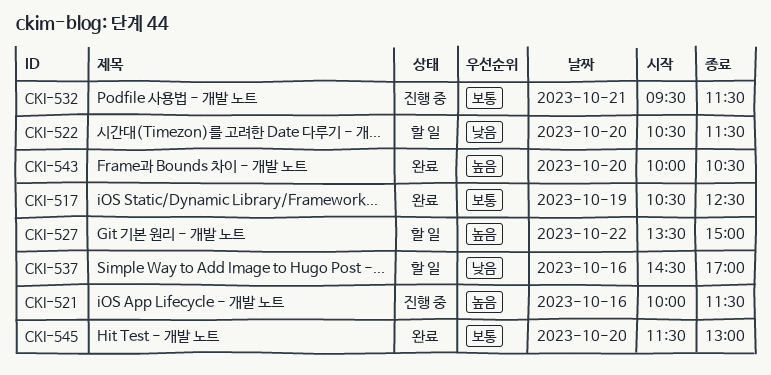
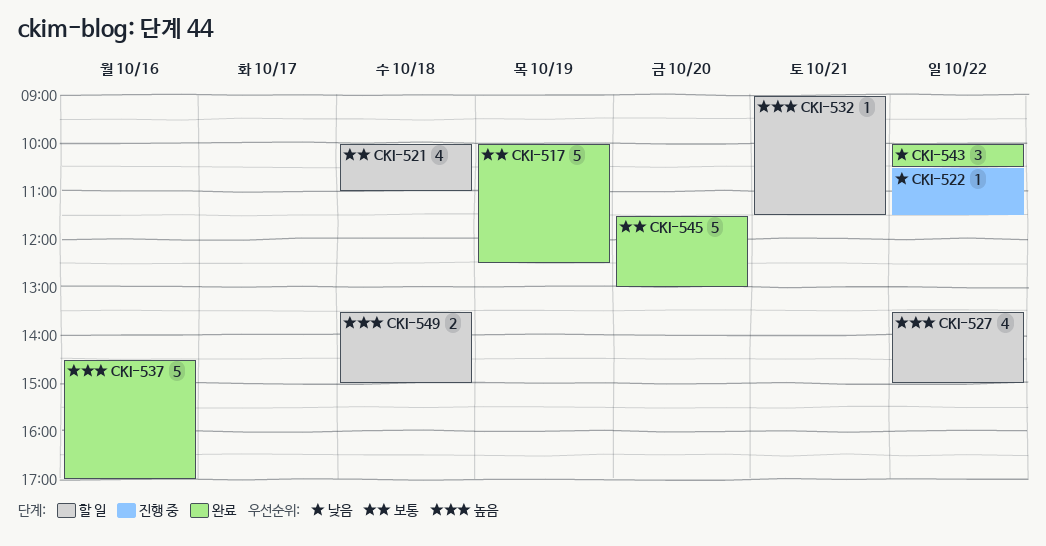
CKI-517, begins: 10:30 -> 10:00
CKI-521, status: 진행 중 -> 할 일
CKI-521, priority: 높음 -> 보통
CKI-521, day: Oct 16 -> Oct 18
CKI-521, ends: 11:30 -> 11:00
CKI-522, status: 할 일 -> 진행 중
CKI-522, day: Oct 20 -> Oct 22
CKI-532, status: 진행 중 -> 할 일
CKI-532, priority: 보통 -> 높음
CKI-532, begins: 09:30 -> 09:00
CKI-537, status: 할 일 -> 완료
CKI-537, priority: 낮음 -> 높음
CKI-543, priority: 높음 -> 낮음
CKI-543, day: Oct 20 -> Oct 22
CKI-549: none -> present

